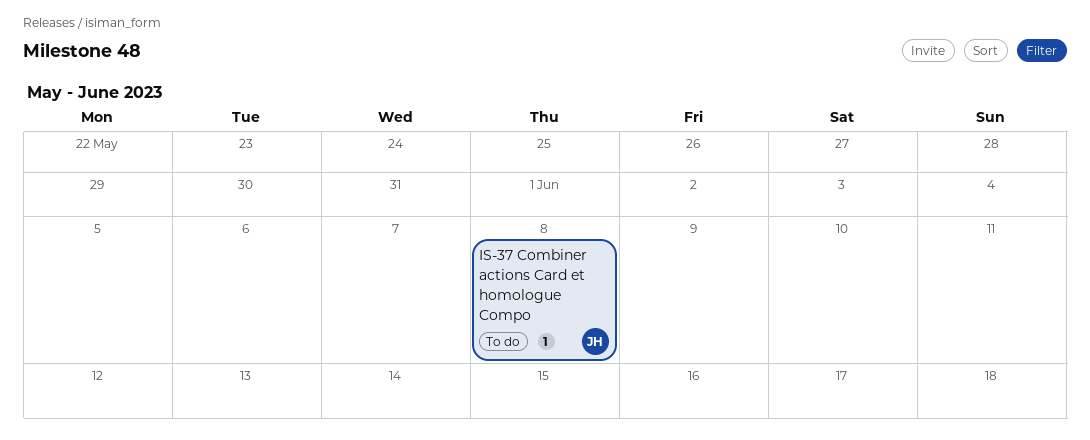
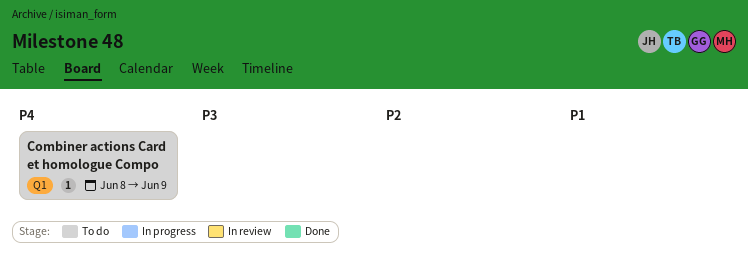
Combiner actions Card et homologue Compo, due: Jun 8 -> Jun 9

